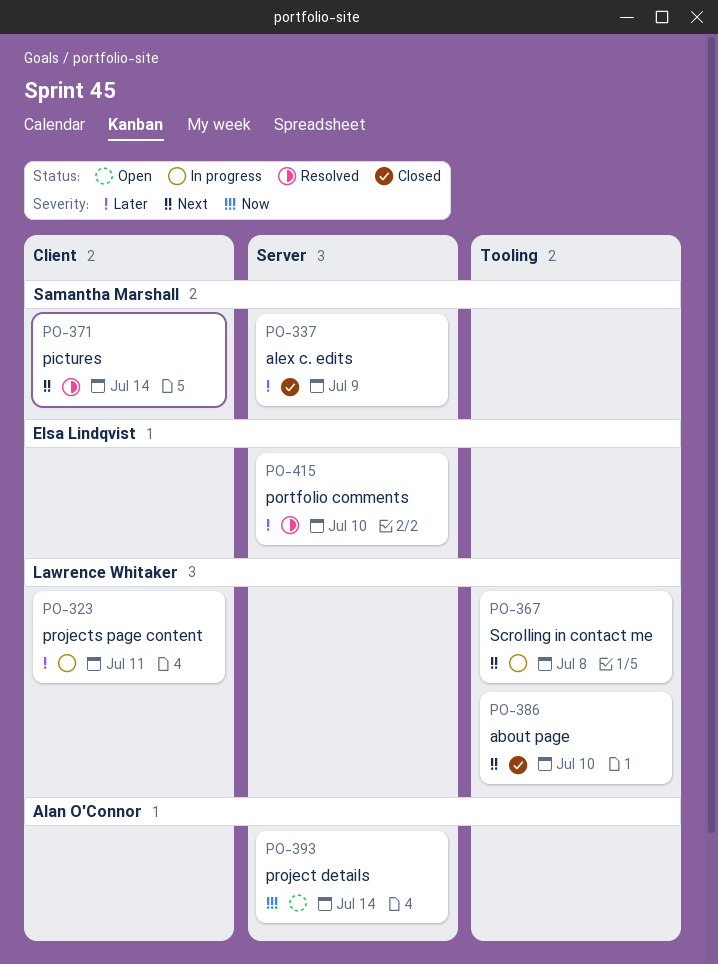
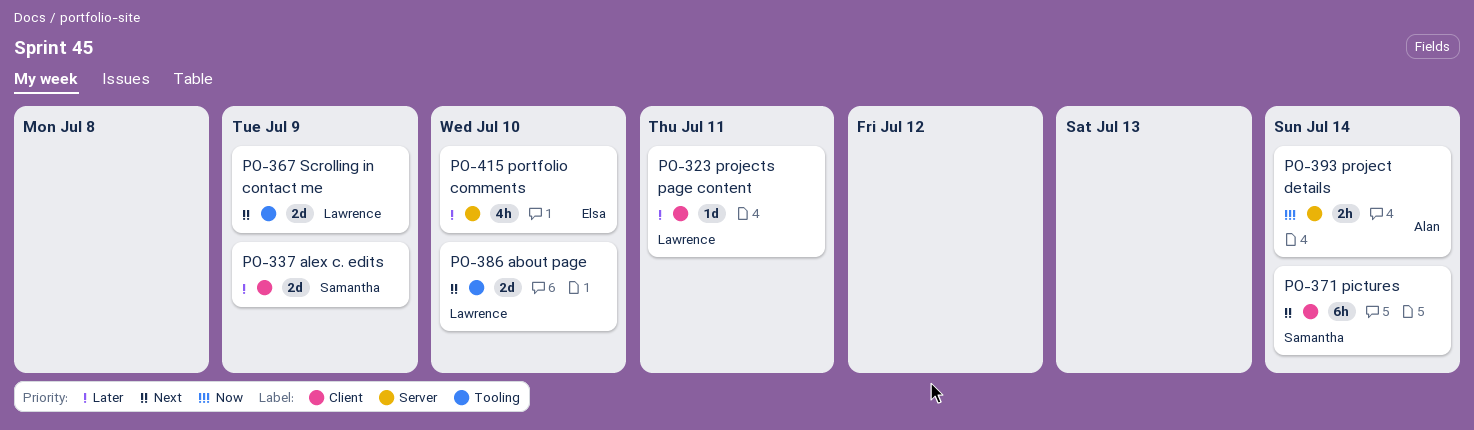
PO-337, label: Server -> Client
PO-367, due: Jul 8 -> Jul 9

